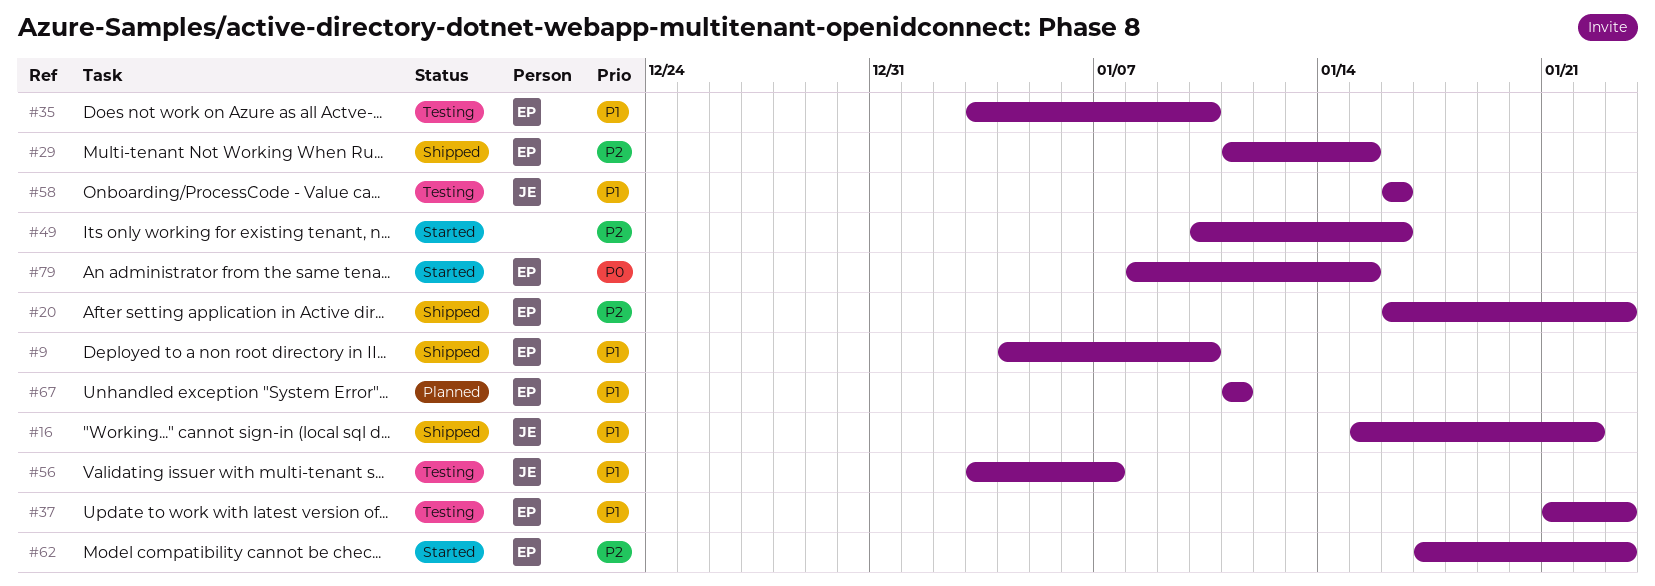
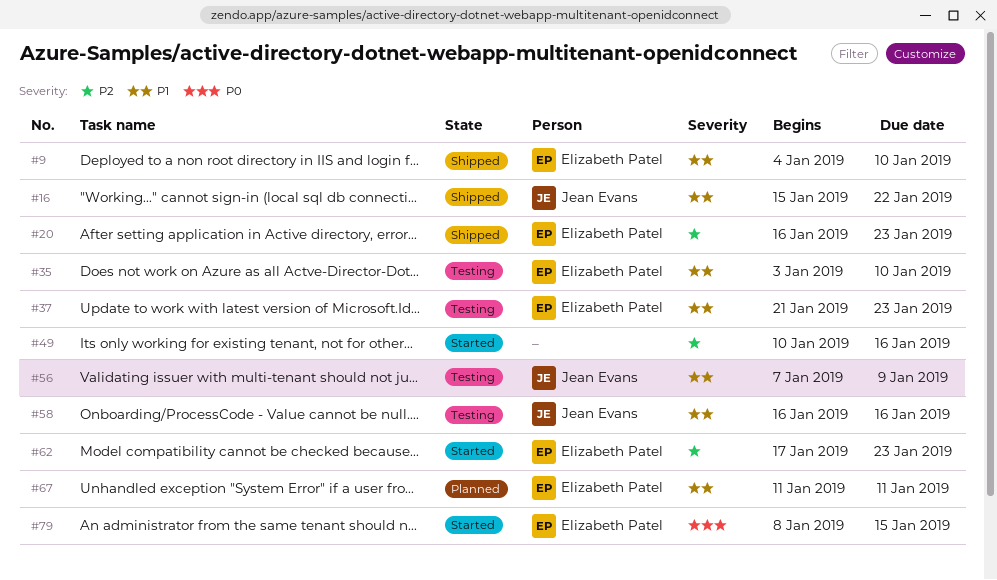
#29: present -> none
#56, start: Jan 3 -> Jan 7
#56, due: Jan 7 -> Jan 9

